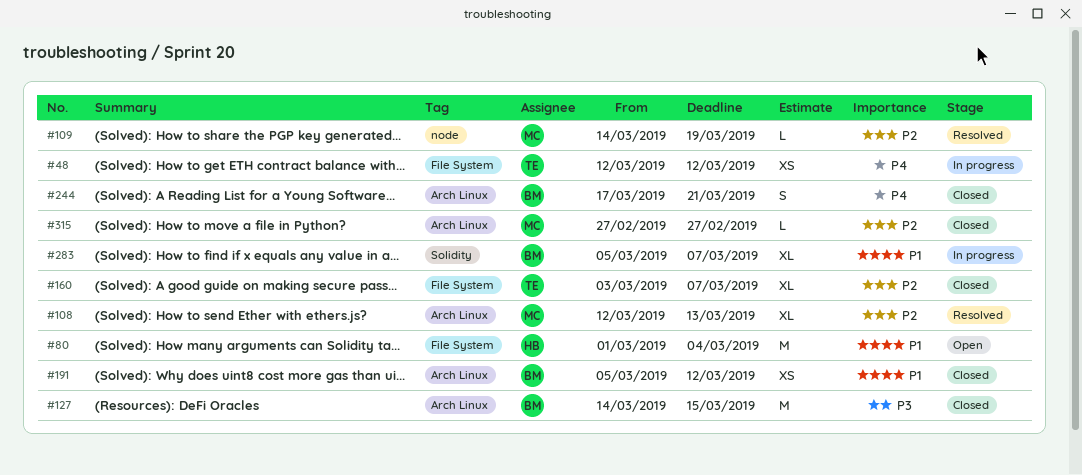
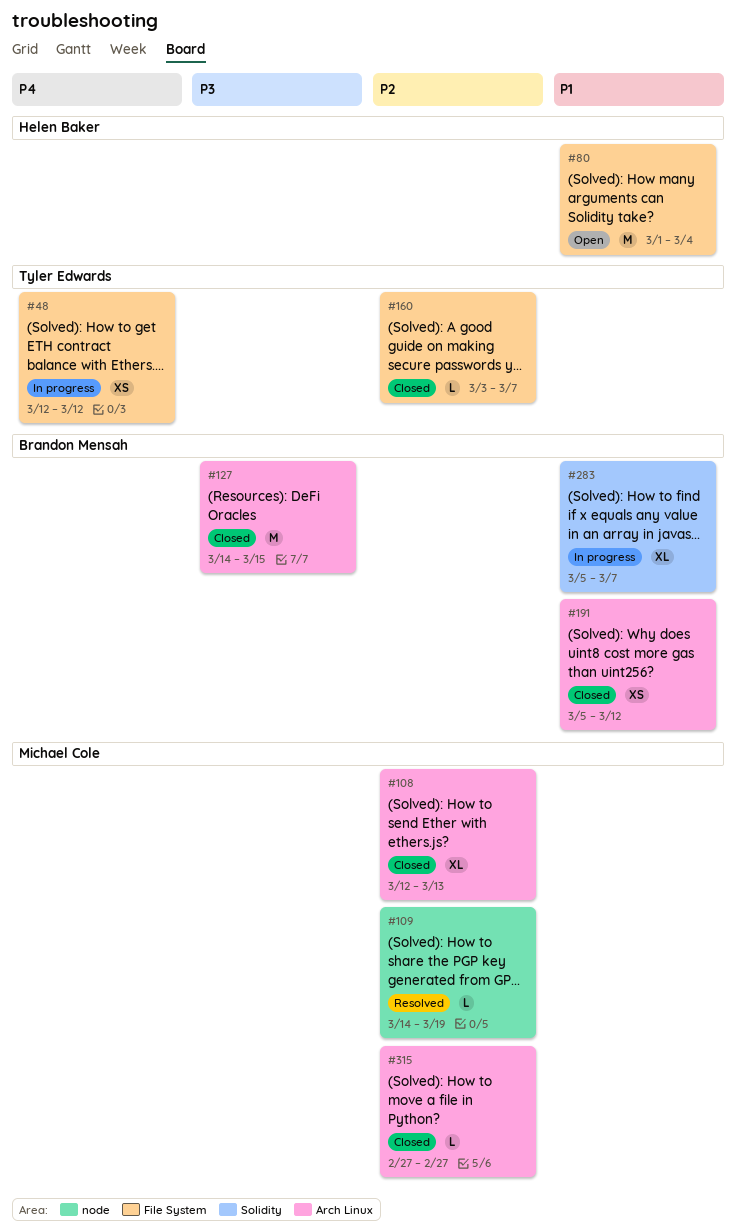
#108, status: Resolved -> Closed
#160, estimate: XL -> L
#244: present -> none

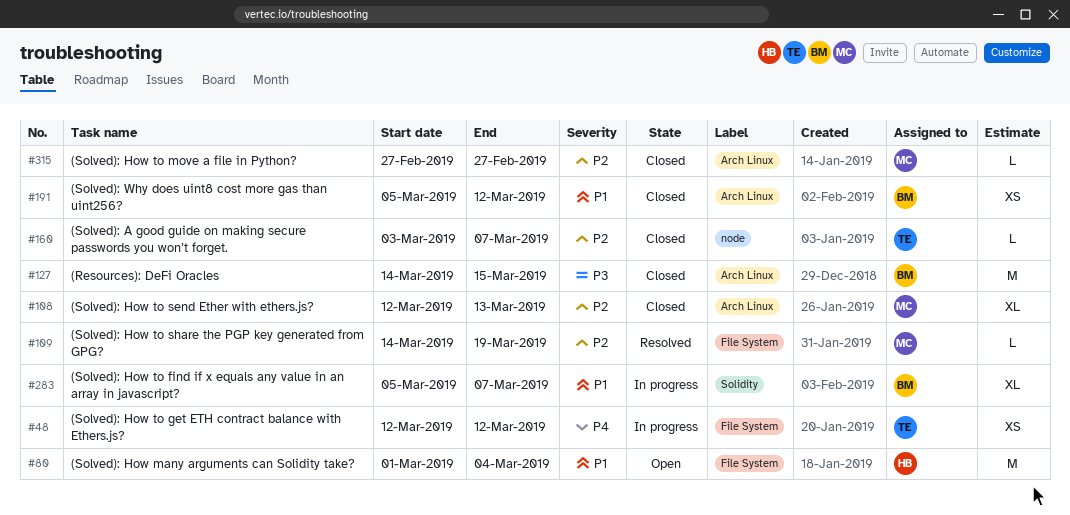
#109, label: node -> File System
#160, label: File System -> node

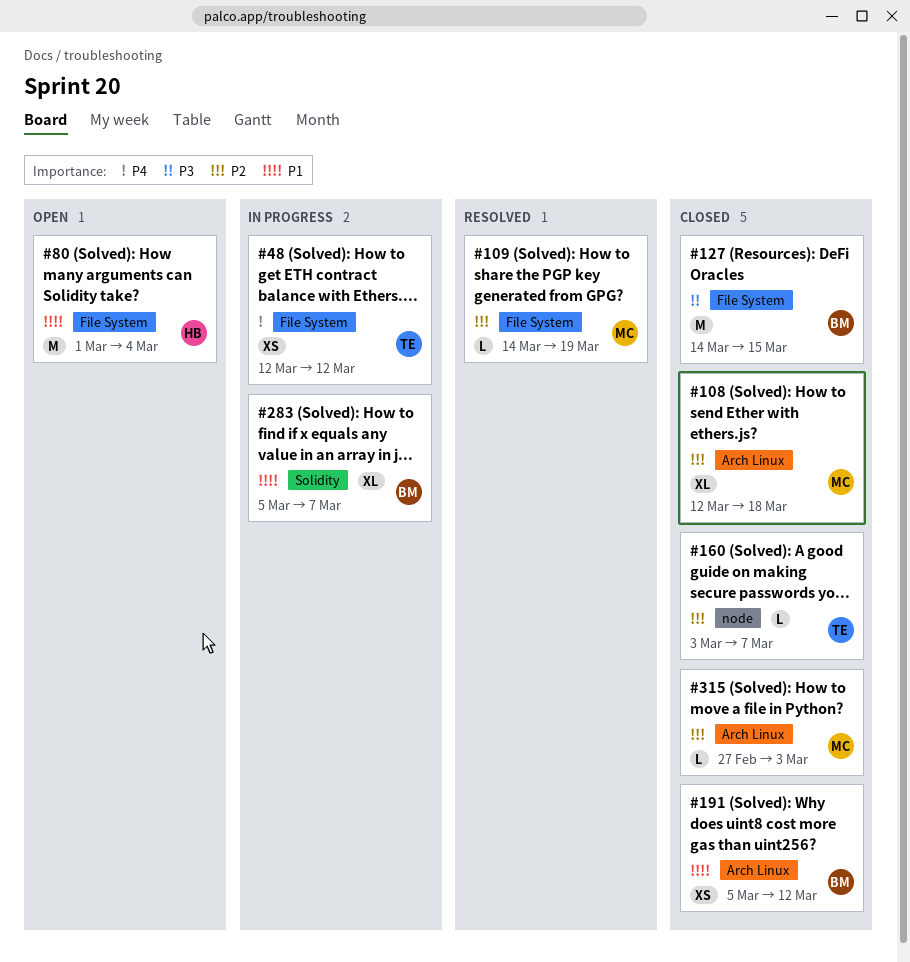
#108, due: Mar 13 -> Mar 18
#127, label: Arch Linux -> File System
#315, due: Feb 27 -> Mar 3

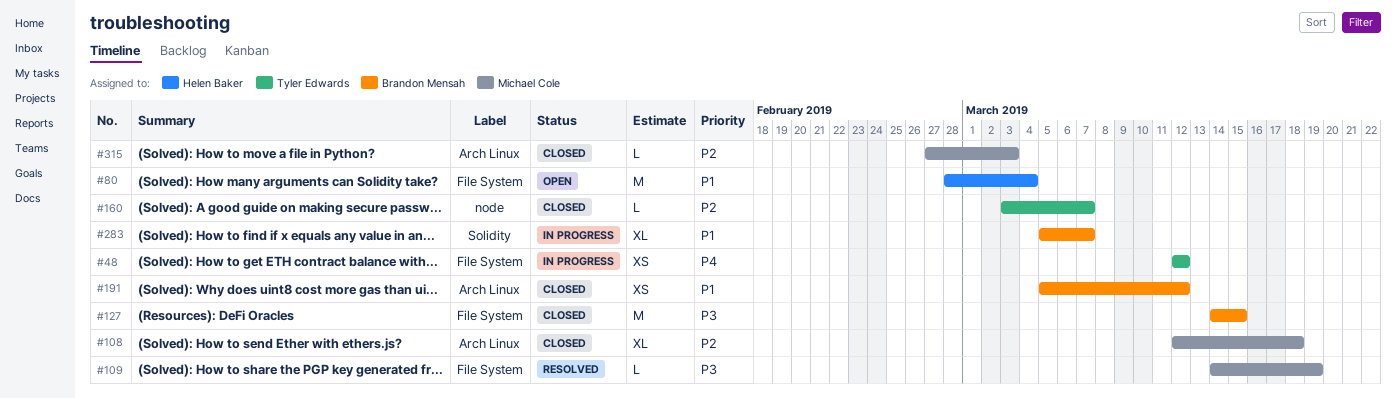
#80, start: Mar 1 -> Feb 28
#109, priority: P2 -> P3

